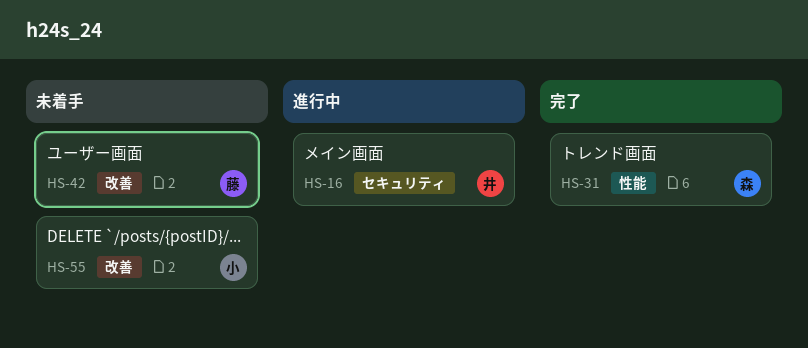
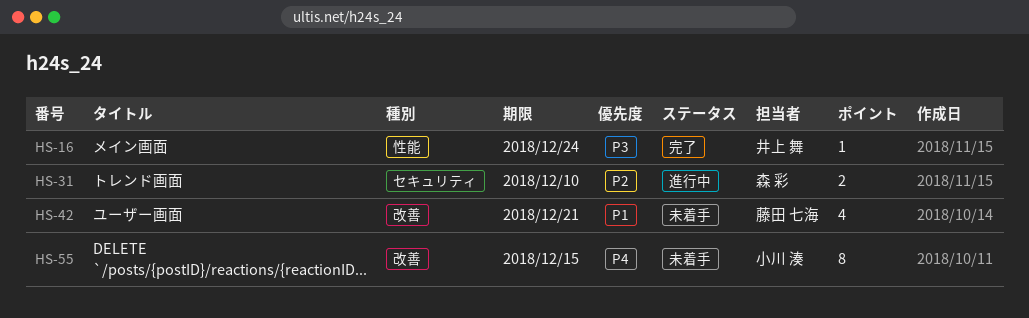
HS-16, status: 進行中 -> 完了
HS-16, label: セキュリティ -> 性能
HS-31, status: 完了 -> 進行中
HS-31, label: 性能 -> セキュリティ

